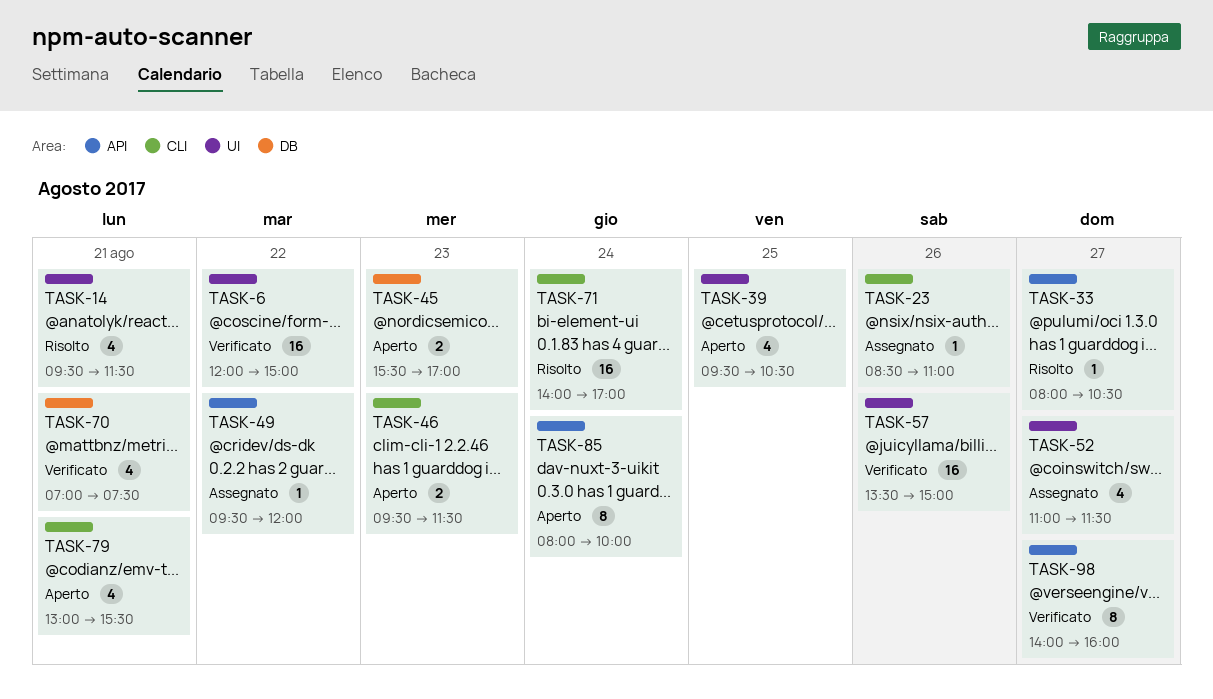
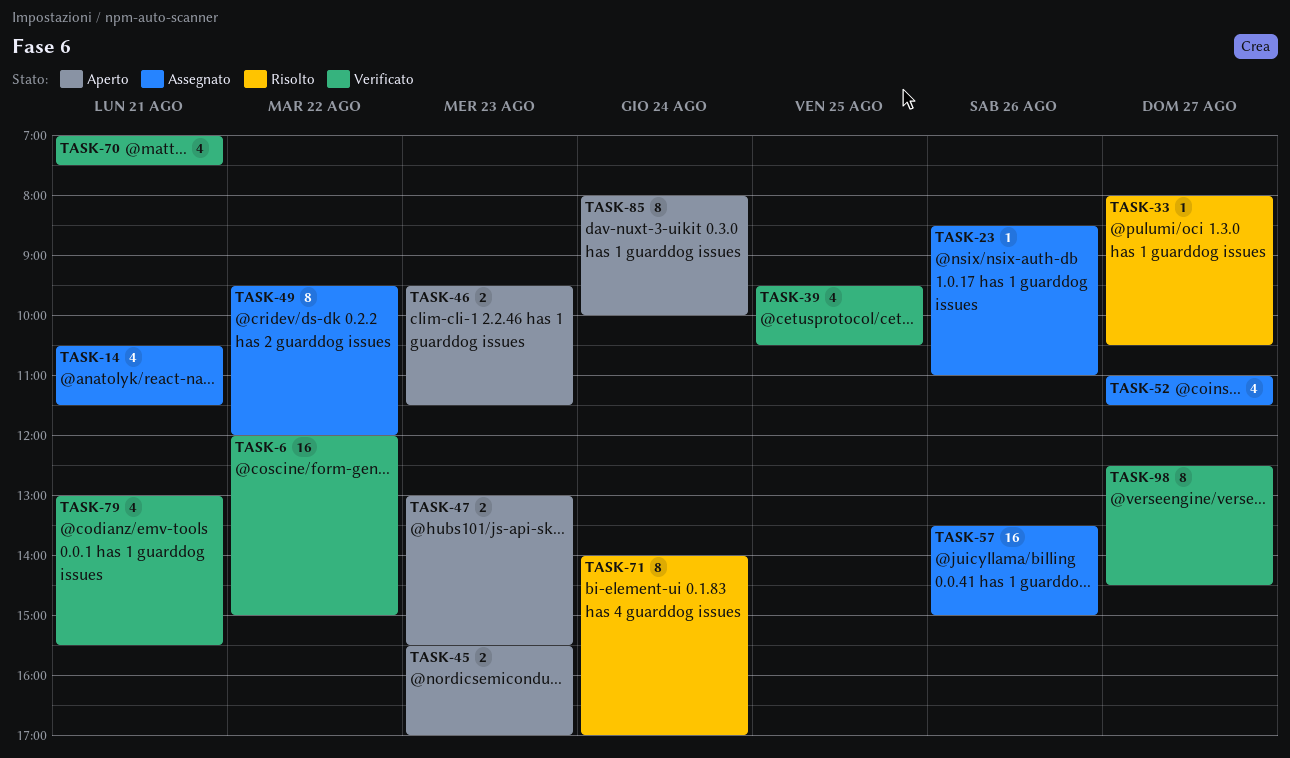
TASK-14, status: Risolto -> Assegnato
TASK-14, begins: 09:30 -> 10:30
TASK-39, status: Aperto -> Verificato
TASK-47: none -> present
TASK-49, estimate: 1 -> 8
TASK-57, status: Verificato -> Assegnato
TASK-71, estimate: 16 -> 8
TASK-79, status: Aperto -> Verificato
TASK-98, begins: 14:00 -> 12:30
TASK-98, ends: 16:00 -> 14:30

